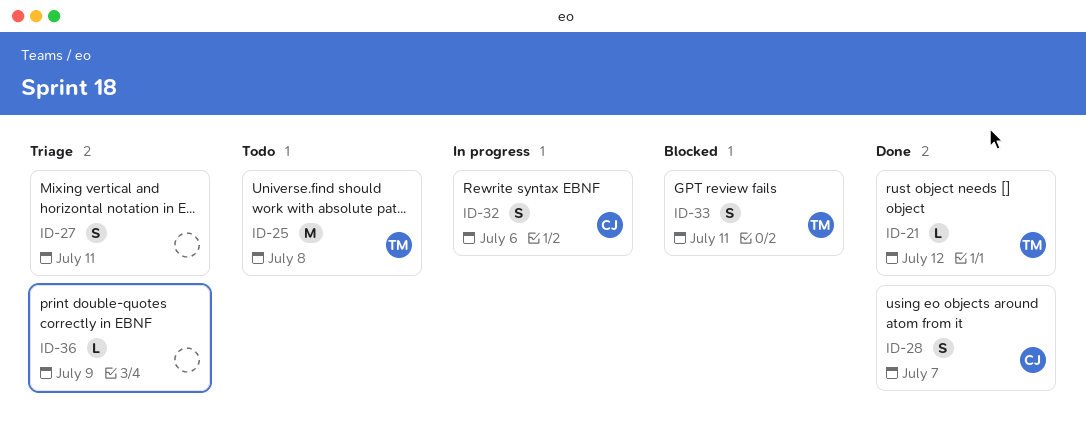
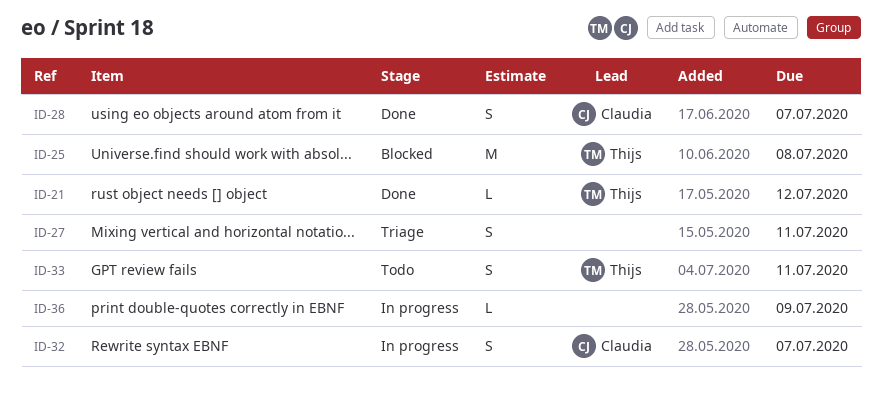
ID-25, status: Todo -> Blocked
ID-32, due: Jul 6 -> Jul 7
ID-33, status: Blocked -> Todo
ID-36, status: Triage -> In progress

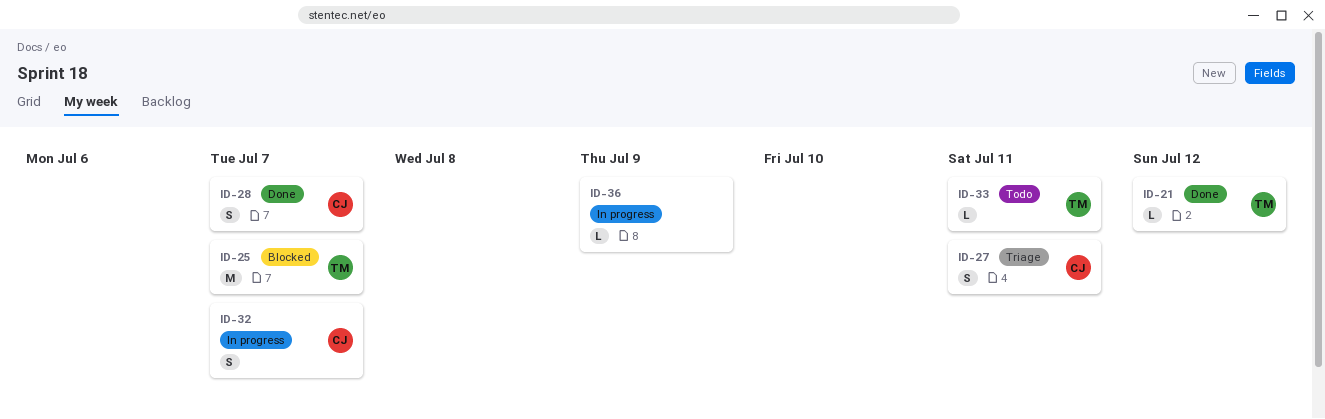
ID-25, due: Jul 8 -> Jul 7
ID-27, owner: none -> Claudia
ID-33, estimate: S -> L

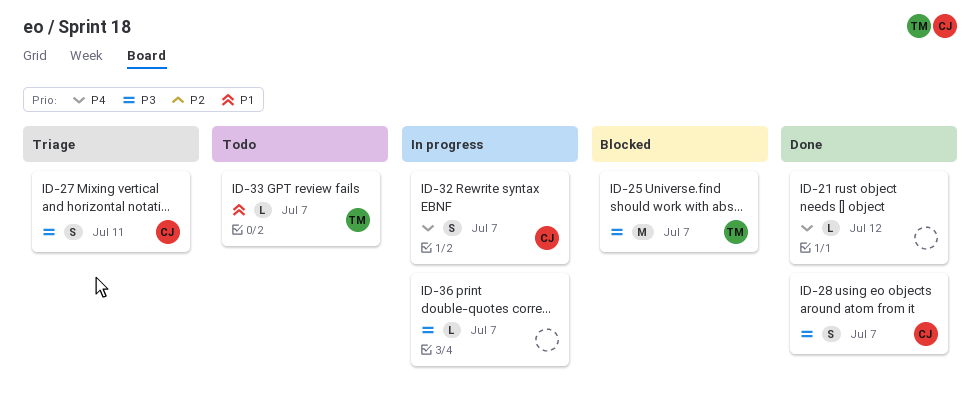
ID-21, owner: TM -> none
ID-33, due: Jul 11 -> Jul 7
ID-36, due: Jul 9 -> Jul 7

